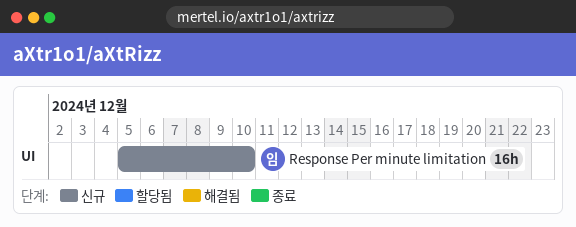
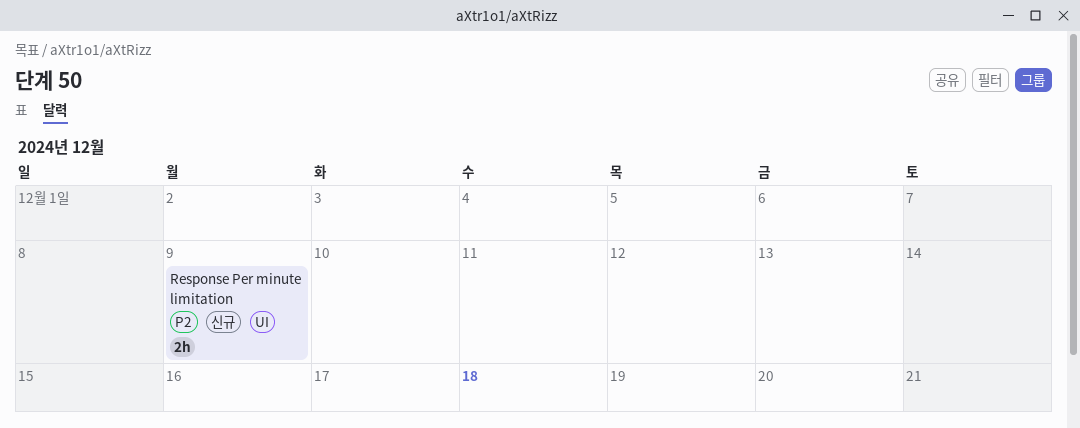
Response Per minute limitation, estimate: 16h -> 2h
Response Per minute limitation, due: Dec 10 -> Dec 9

